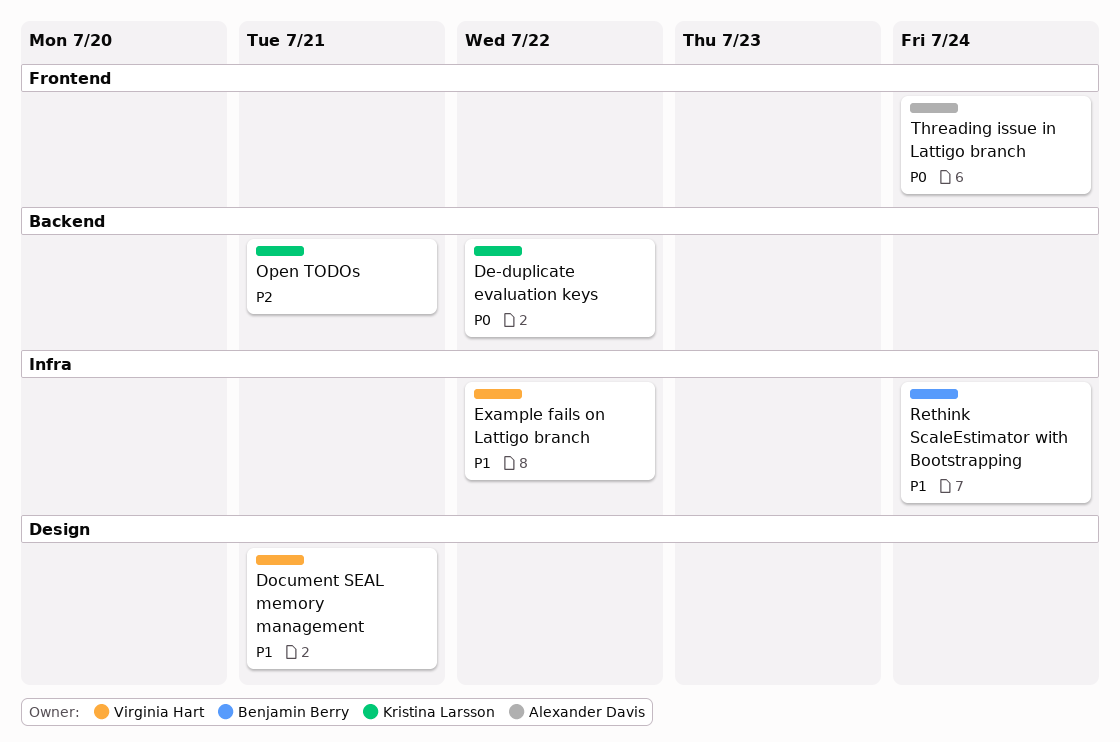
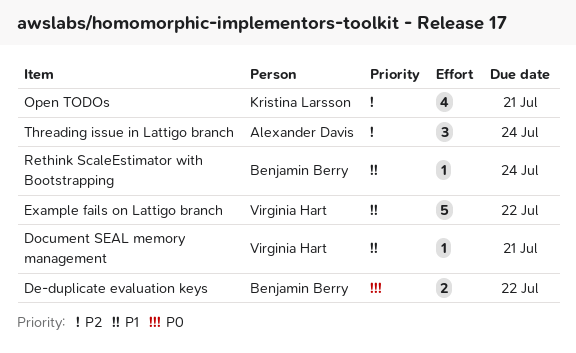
De-duplicate evaluation keys, owner: Kristina Larsson -> Benjamin Berry
Threading issue in Lattigo branch, priority: P0 -> P2

